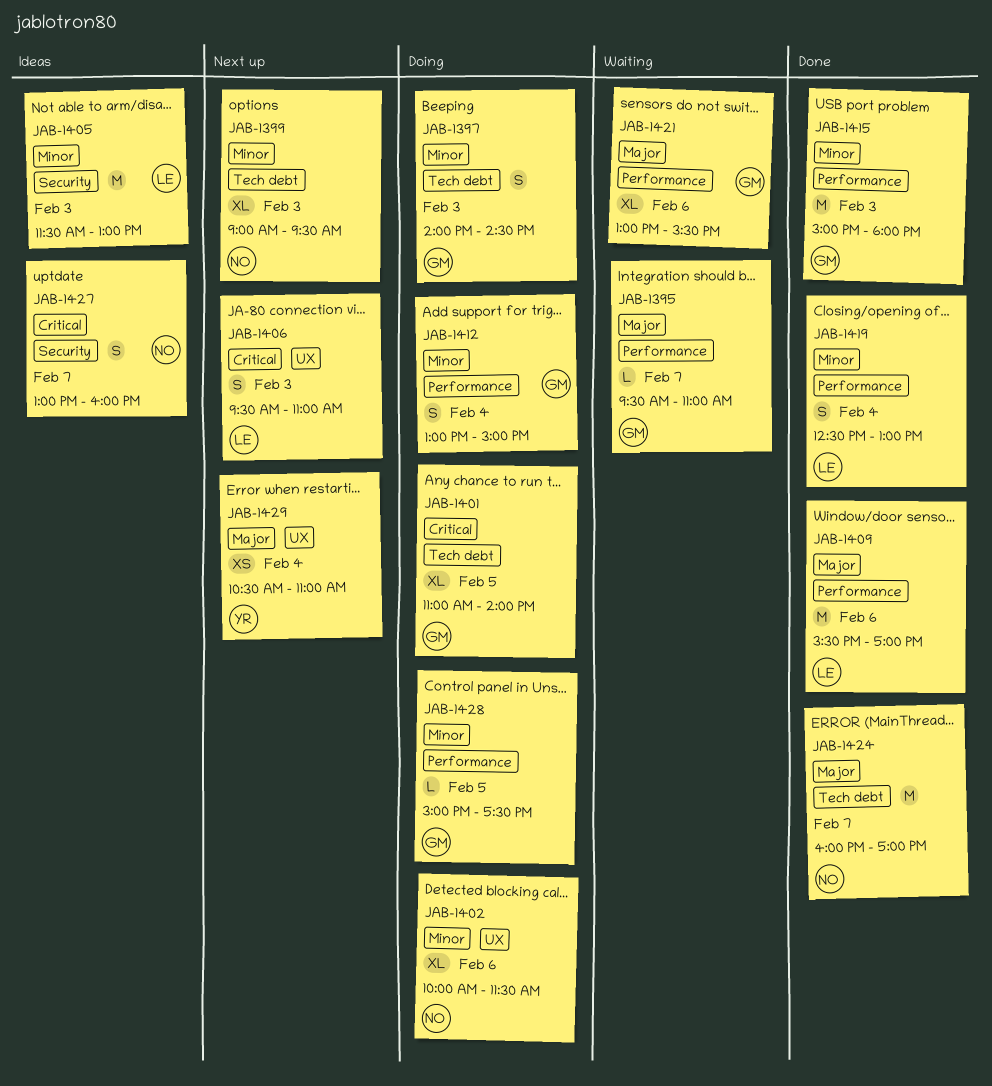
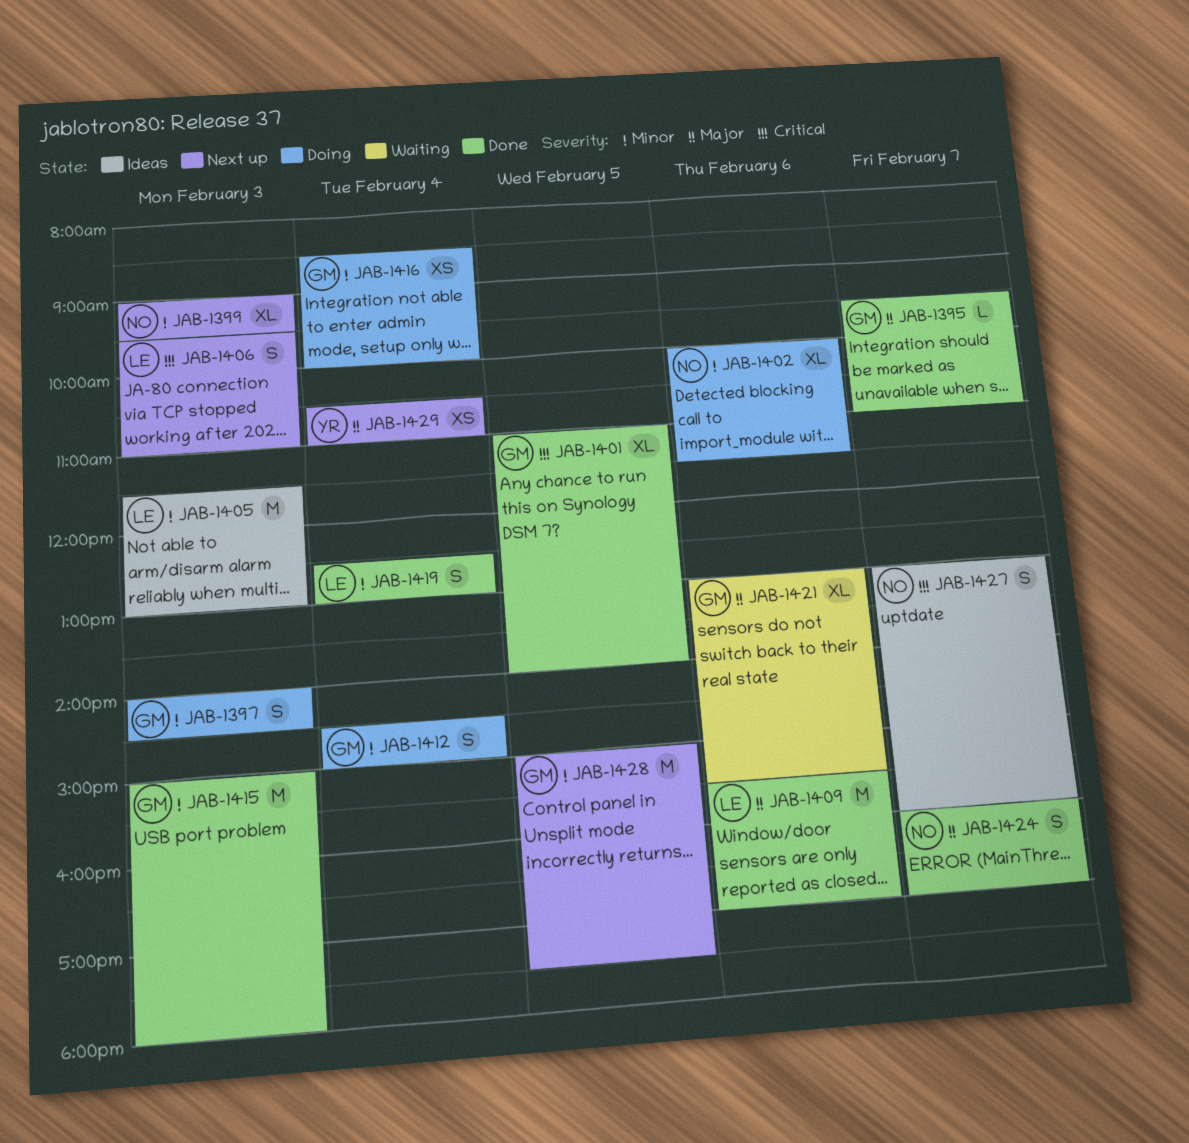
JAB-1395, status: Waiting -> Done
JAB-1401, status: Doing -> Done
JAB-1412, begins: 13:00 -> 14:30
JAB-1416: none -> present
JAB-1424, estimate: M -> S
JAB-1428, status: Doing -> Next up
JAB-1428, estimate: L -> M

